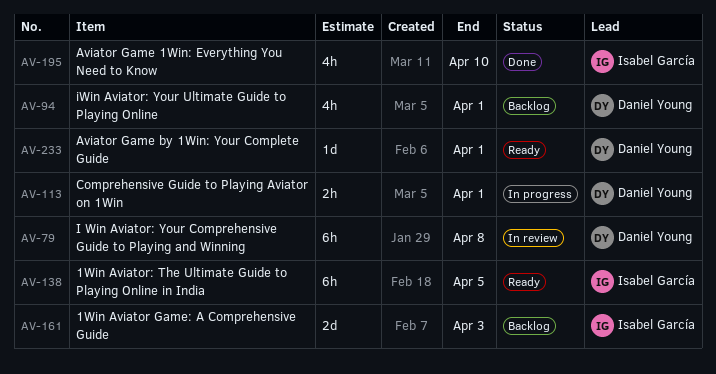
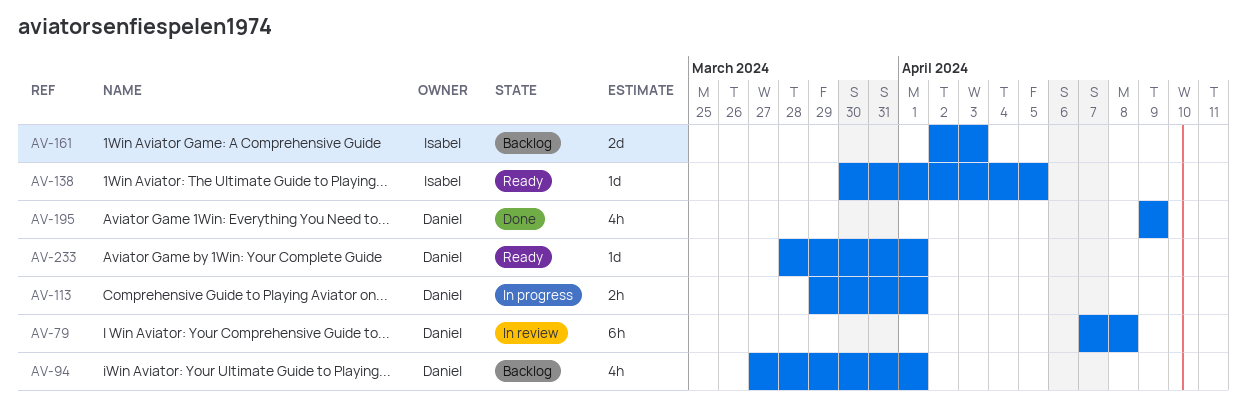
AV-138, estimate: 6h -> 1d
AV-195, owner: Isabel García -> Daniel Young
AV-195, due: Apr 10 -> Apr 9

